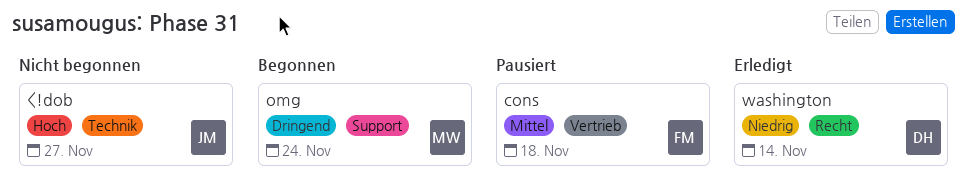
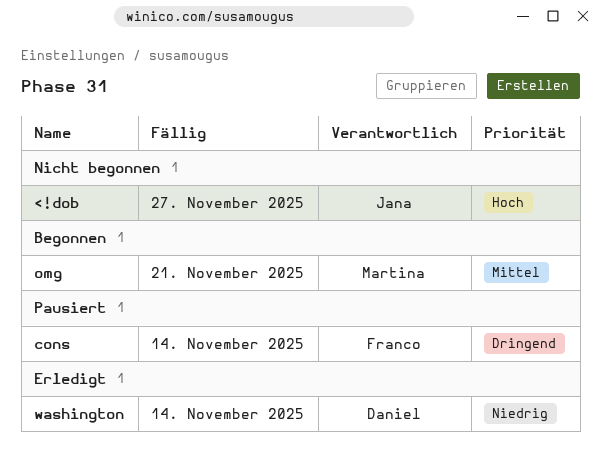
cons, priority: Mittel -> Dringend
cons, due: Nov 18 -> Nov 14
omg, priority: Dringend -> Mittel
omg, due: Nov 24 -> Nov 21

